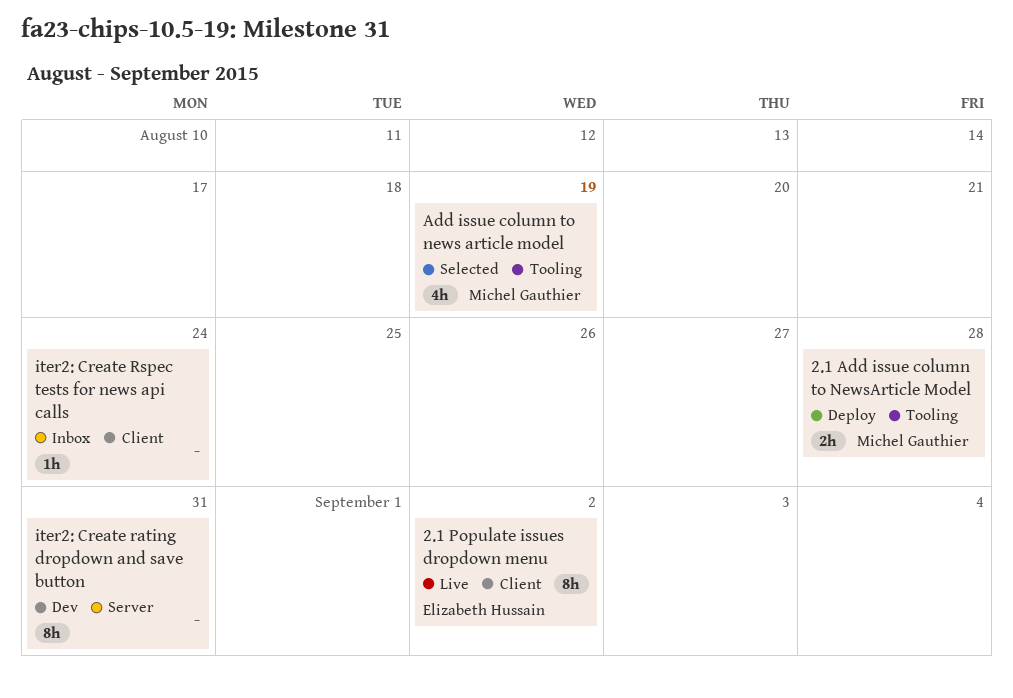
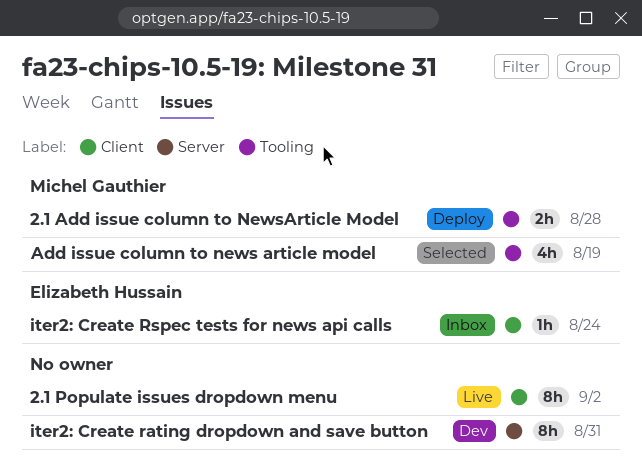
2.1 Populate issues dropdown menu, owner: Elizabeth Hussain -> none
iter2: Create Rspec tests for news api calls, owner: none -> Elizabeth Hussain

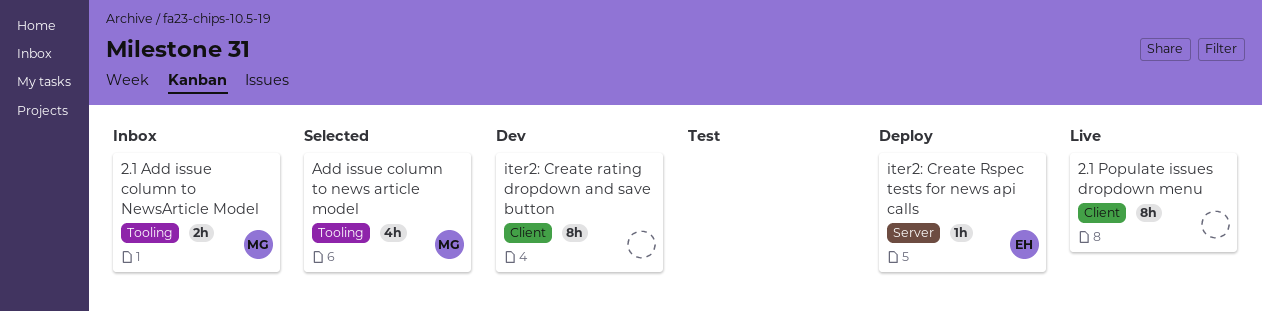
2.1 Add issue column to NewsArticle Model, status: Deploy -> Inbox
iter2: Create rating dropdown and save button, label: Server -> Client
iter2: Create Rspec tests for news api calls, status: Inbox -> Deploy
iter2: Create Rspec tests for news api calls, label: Client -> Server

